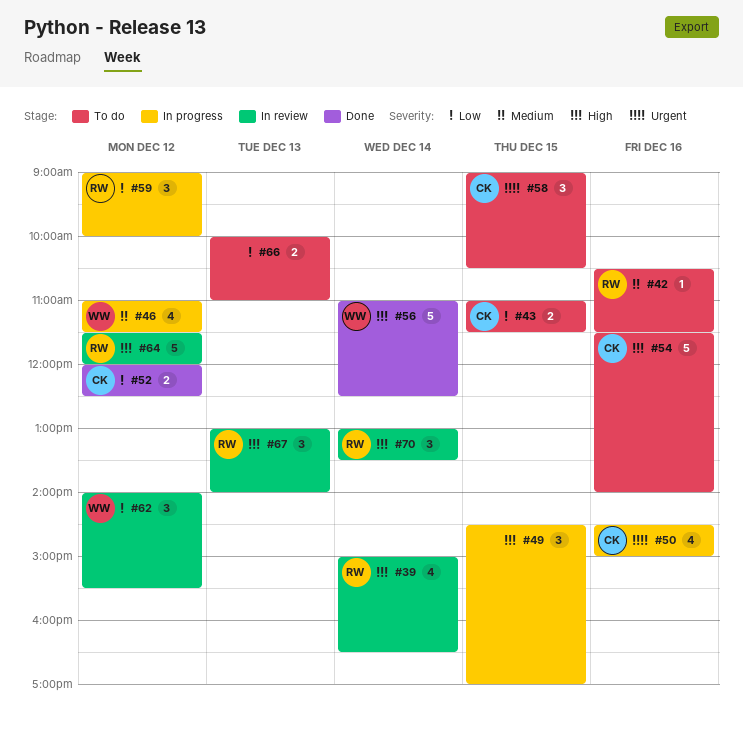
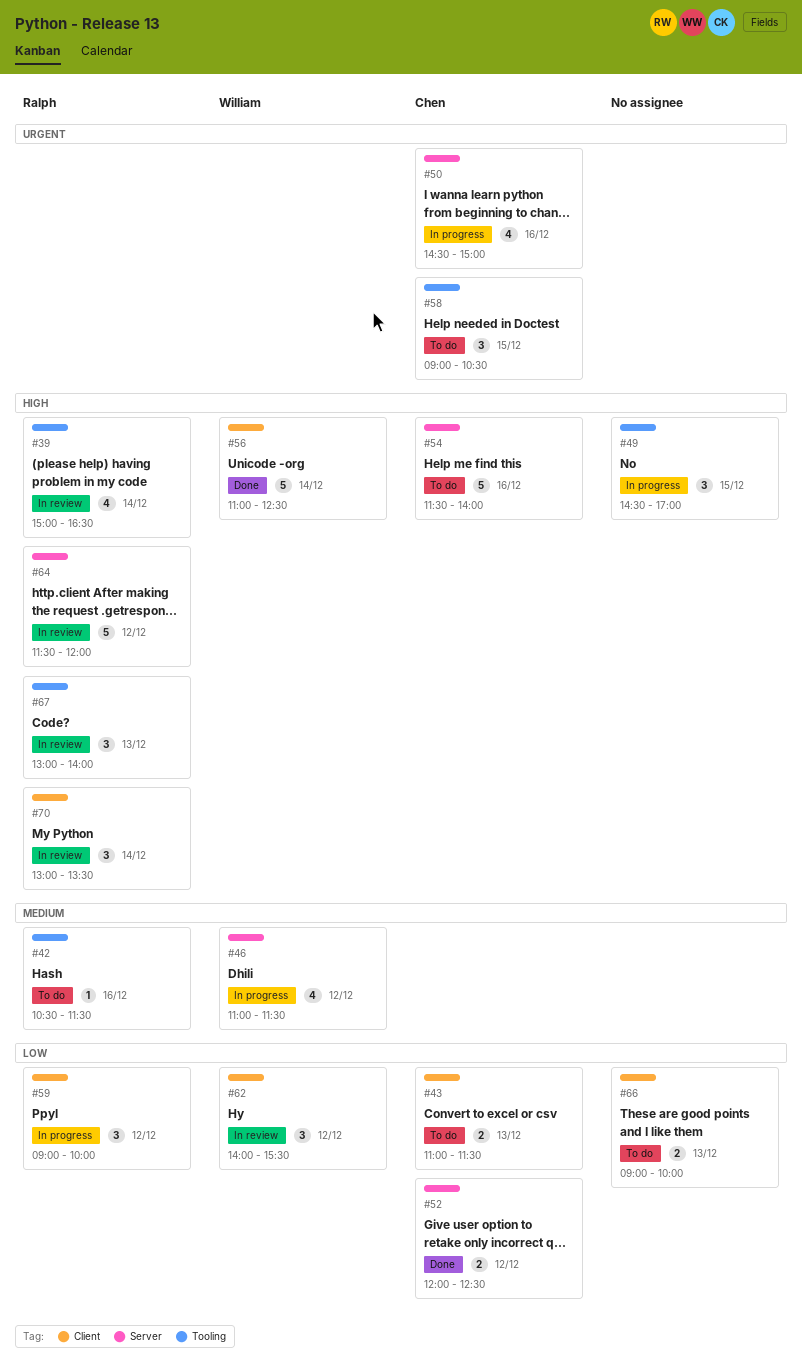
#43, day: Dec 15 -> Dec 13
#66, begins: 10:00 -> 09:00
#66, ends: 11:00 -> 10:00

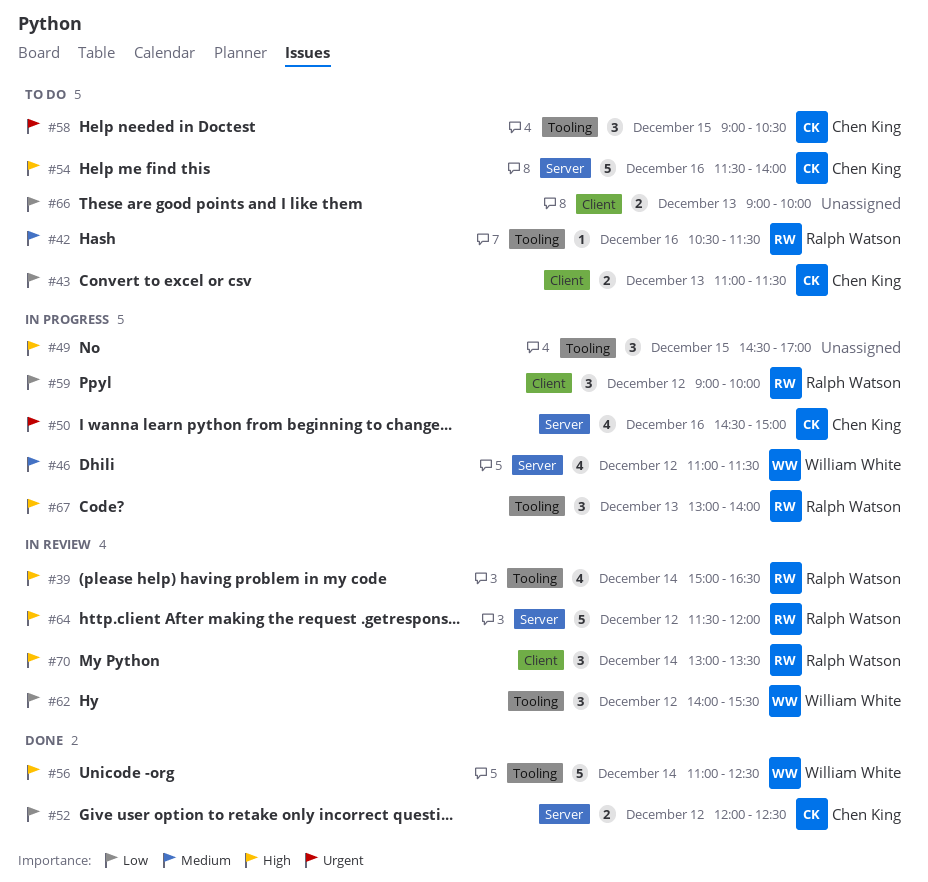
#56, label: Client -> Tooling
#62, label: Client -> Tooling
#67, status: In review -> In progress

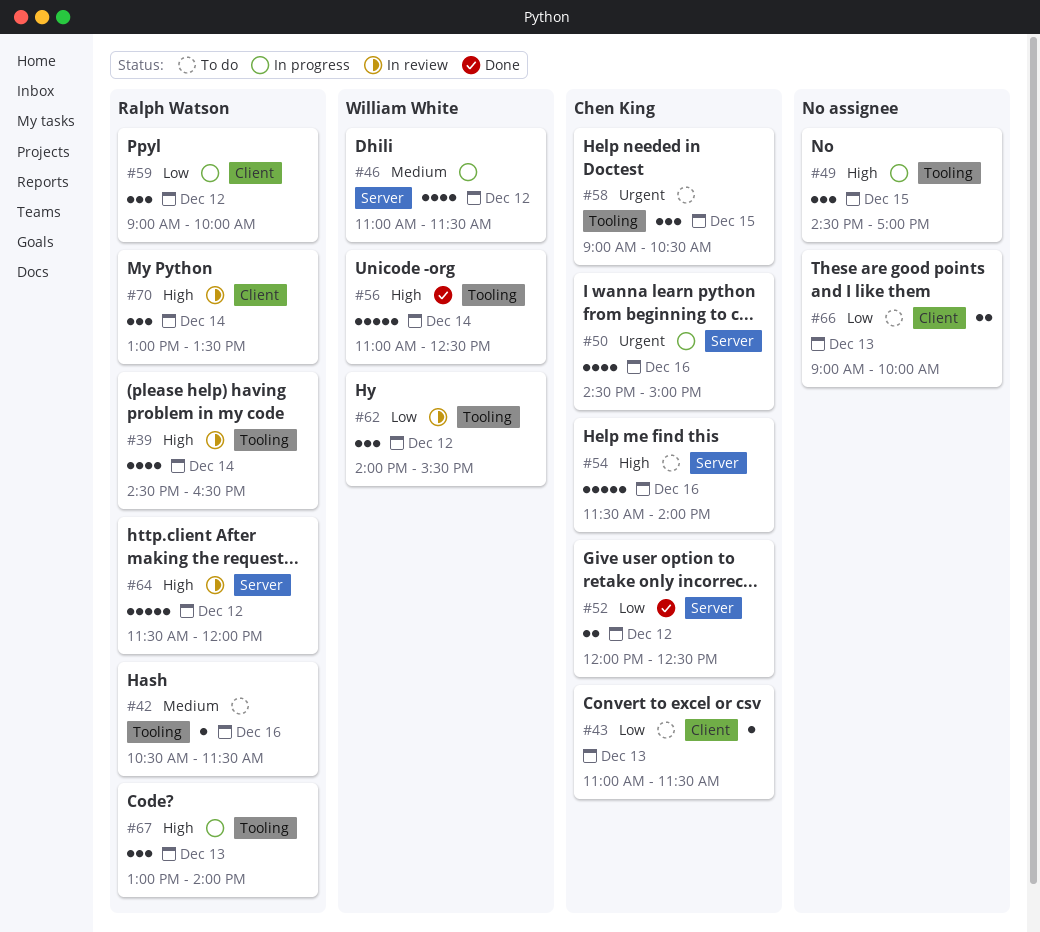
#39, begins: 15:00 -> 14:30
#43, estimate: 2 -> 1

